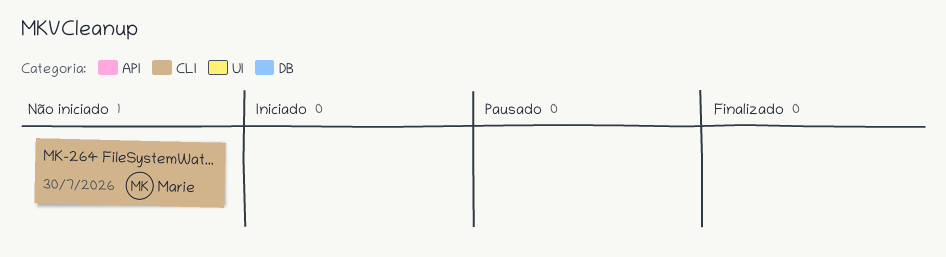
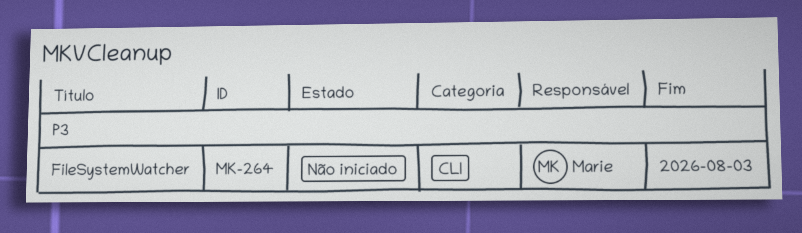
MK-264, due: Jul 30 -> Aug 3

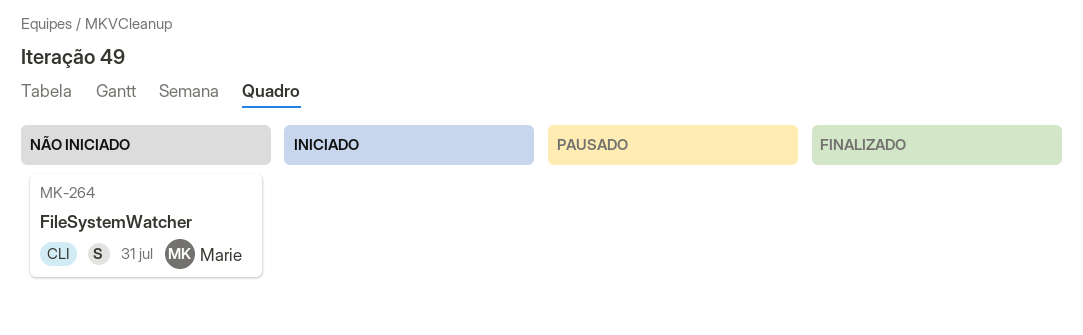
MK-264, due: Aug 3 -> Jul 31

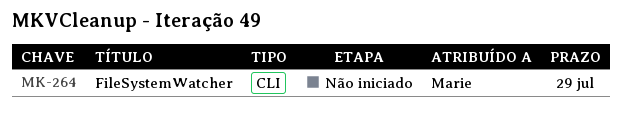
MK-264, due: Jul 31 -> Jul 29

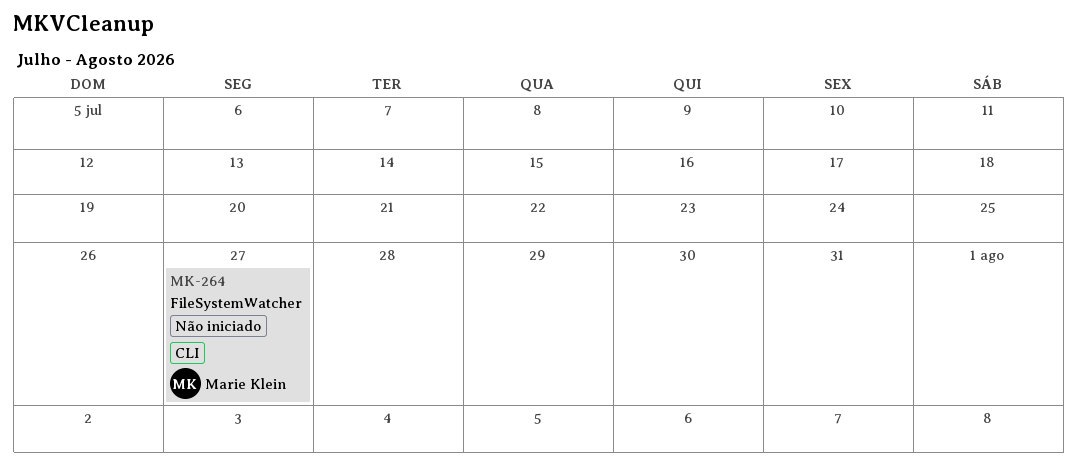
MK-264, due: Jul 29 -> Jul 27

